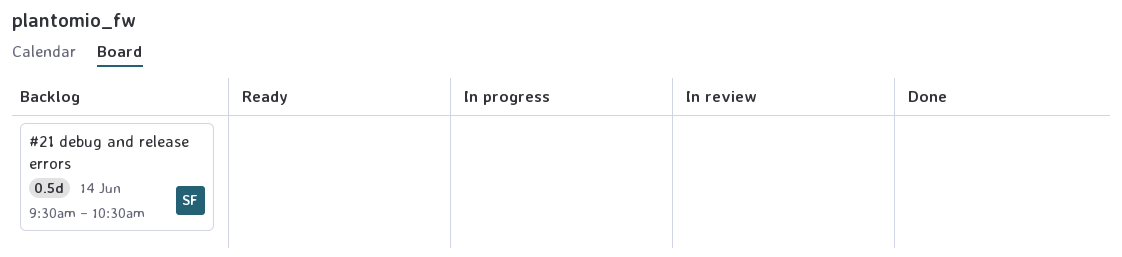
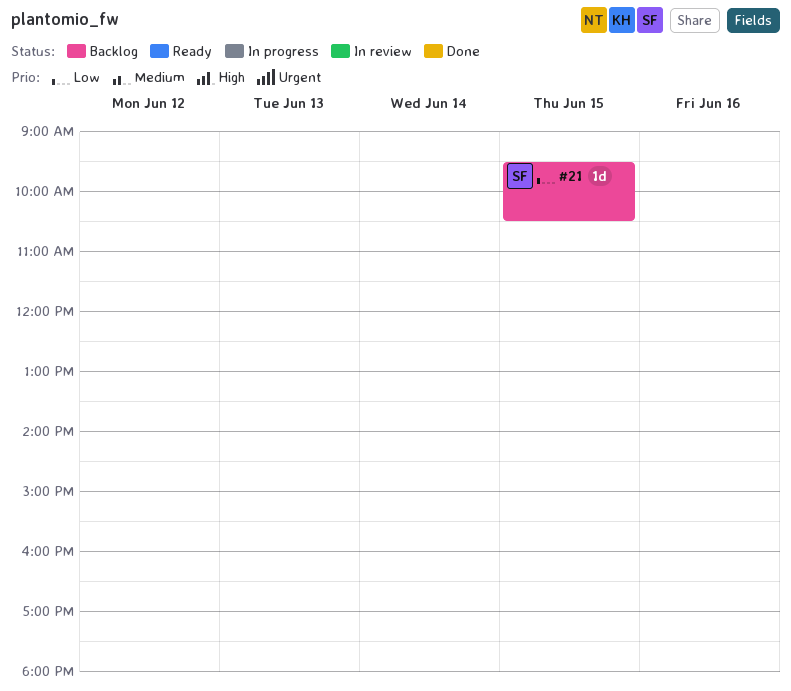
#21, estimate: 0.5d -> 1d
#21, day: Jun 14 -> Jun 15

